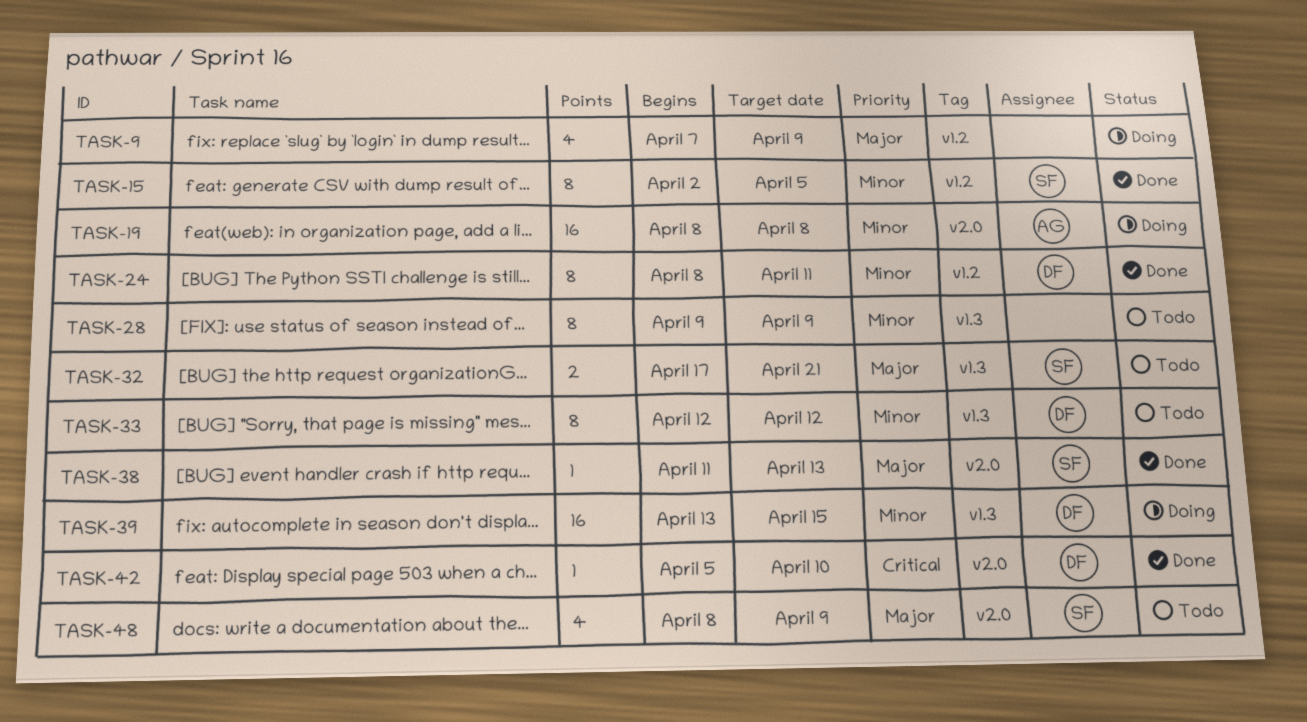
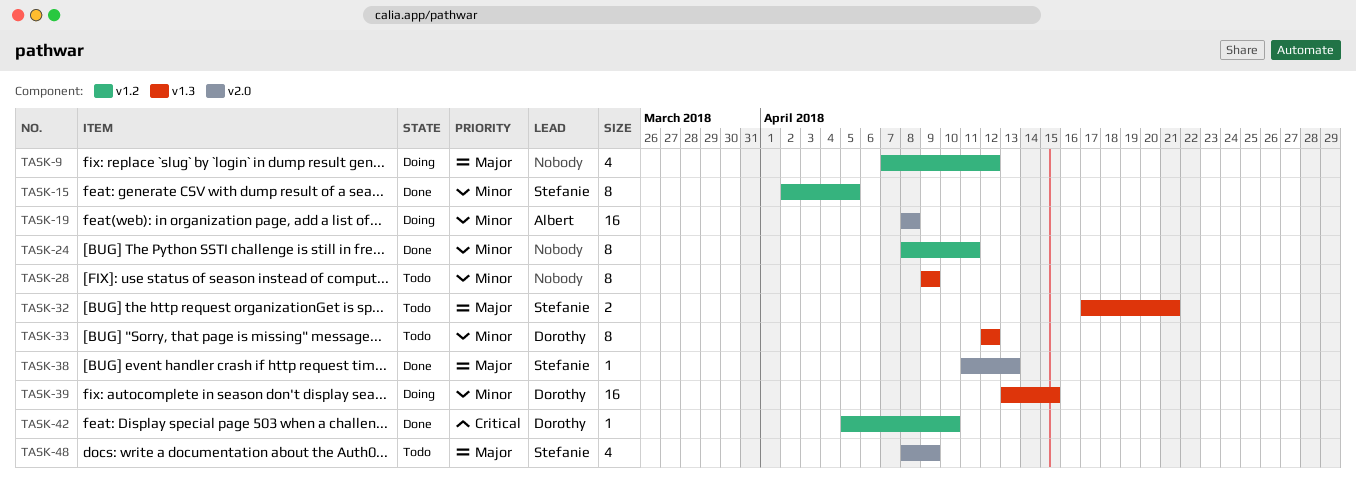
TASK-9, due: Apr 9 -> Apr 12
TASK-24, owner: Dorothy -> none
TASK-42, label: v2.0 -> v1.2

